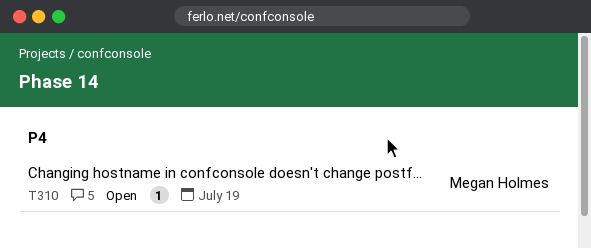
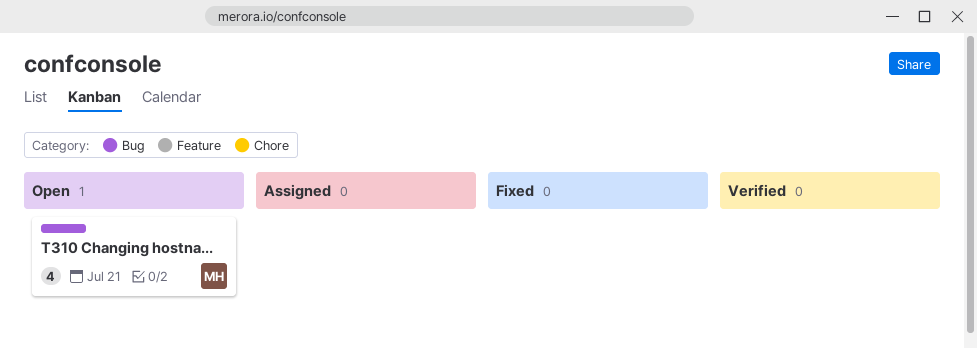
T310, estimate: 1 -> 4
T310, due: Jul 19 -> Jul 21

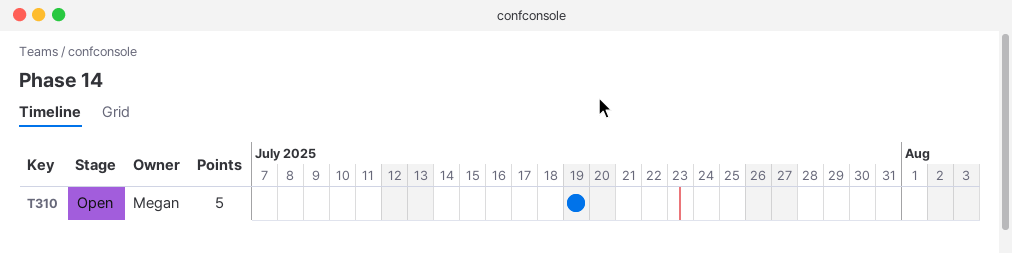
T310, estimate: 4 -> 5
T310, due: Jul 21 -> Jul 19

